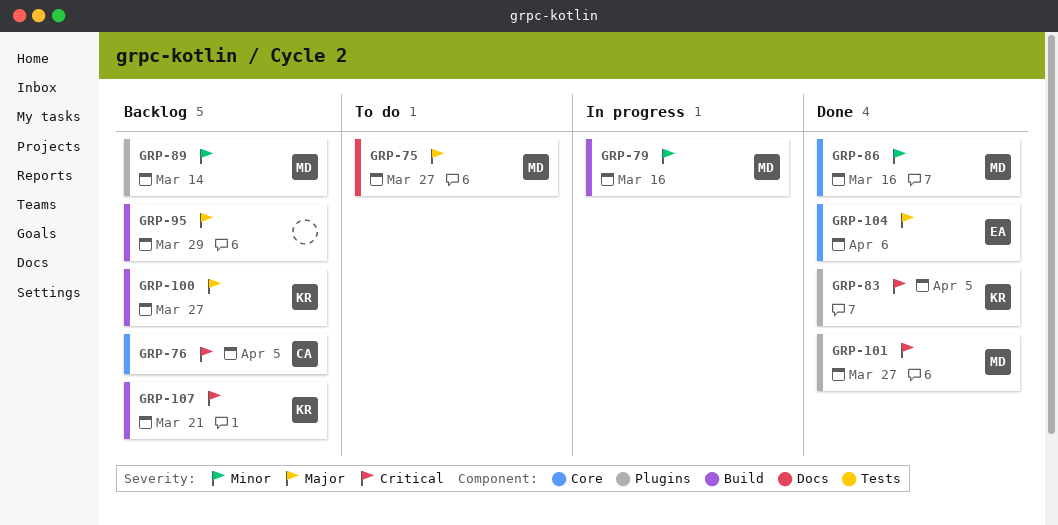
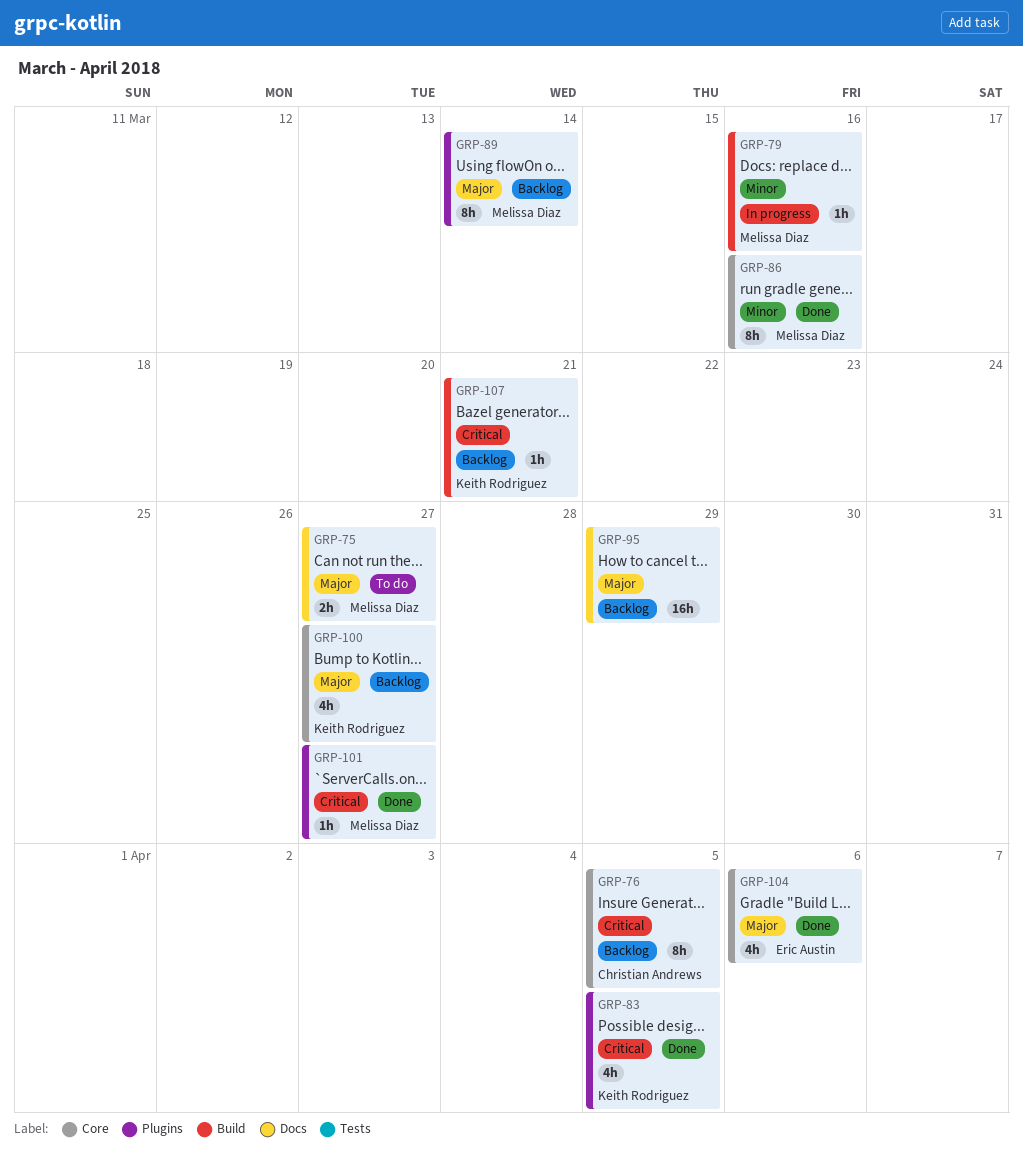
GRP-89, priority: Minor -> Major
GRP-95, label: Build -> Docs
GRP-100, label: Build -> Core

